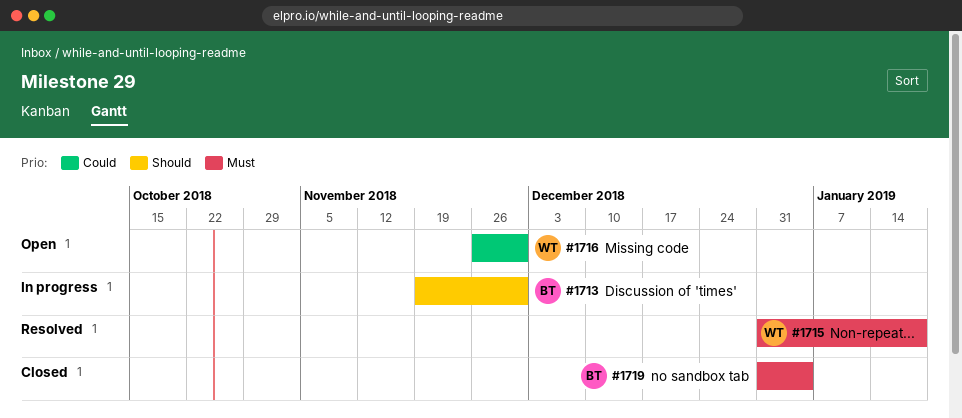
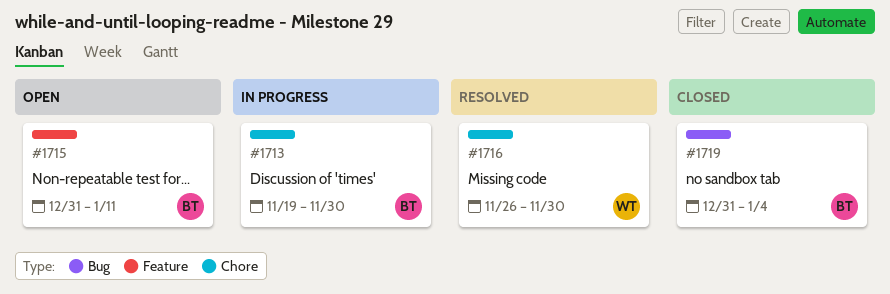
#1715, status: Resolved -> Open
#1715, owner: WT -> BT
#1715, due: Jan 18 -> Jan 11
#1716, status: Open -> Resolved

